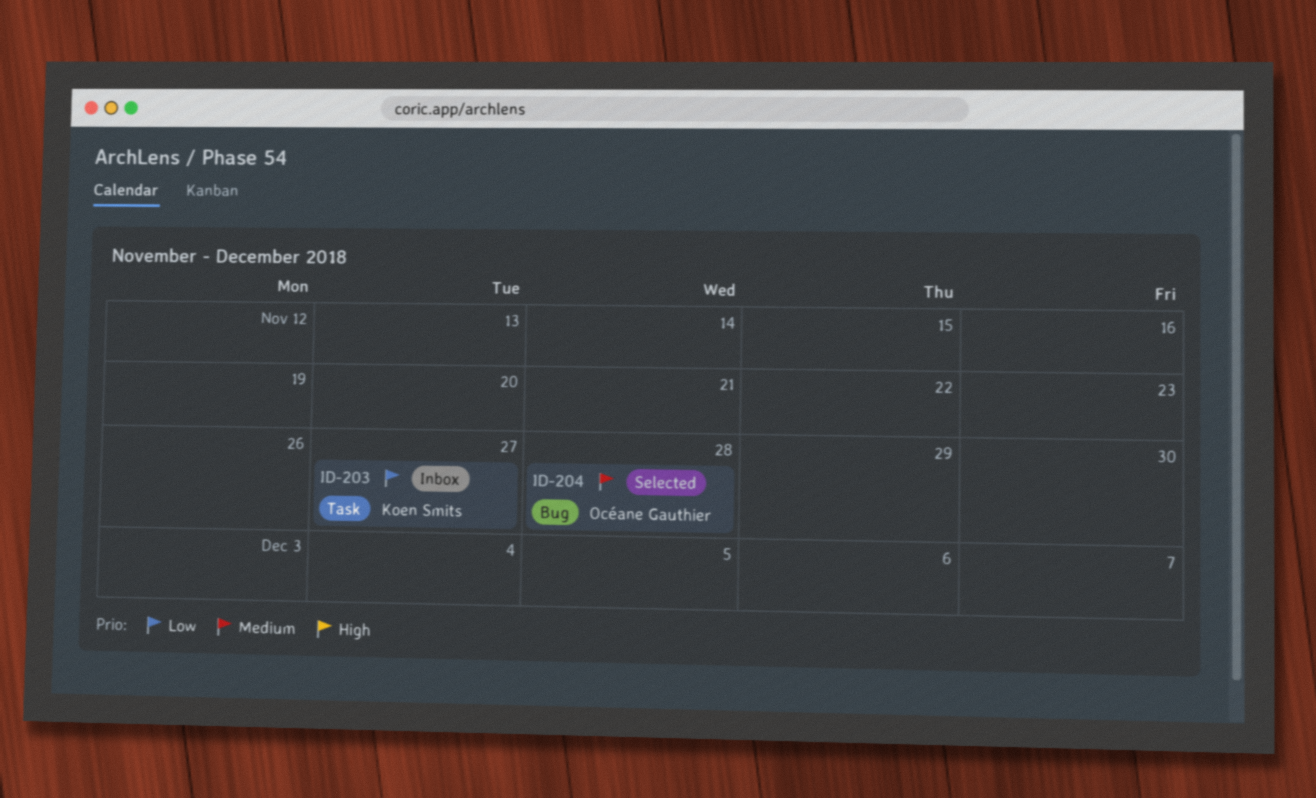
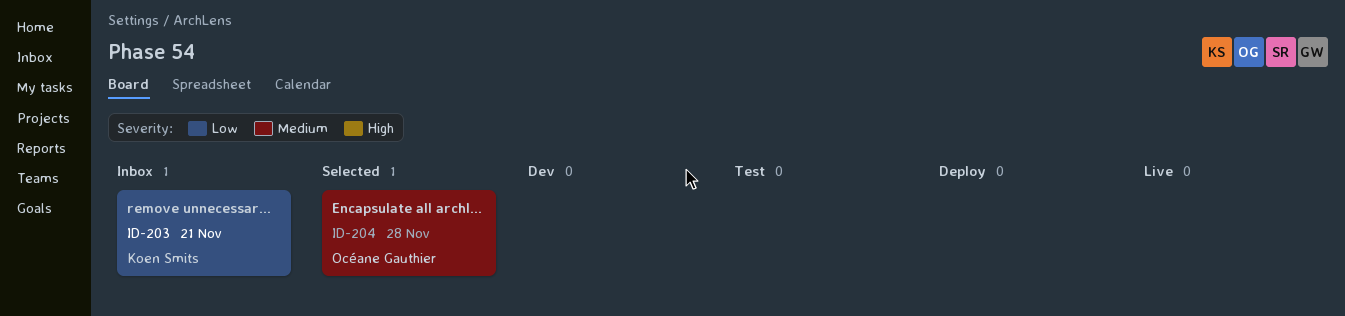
ID-203, due: Nov 27 -> Nov 21

